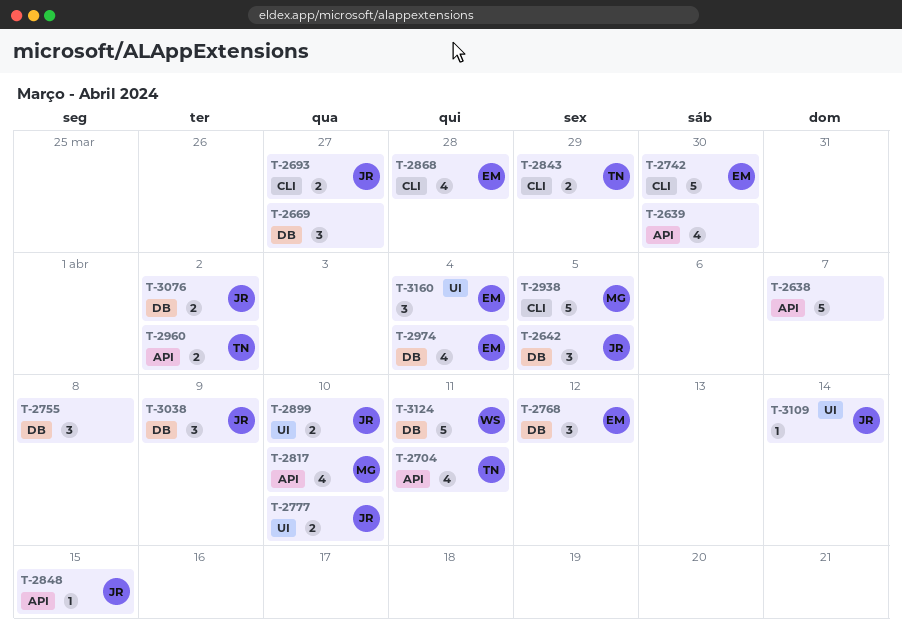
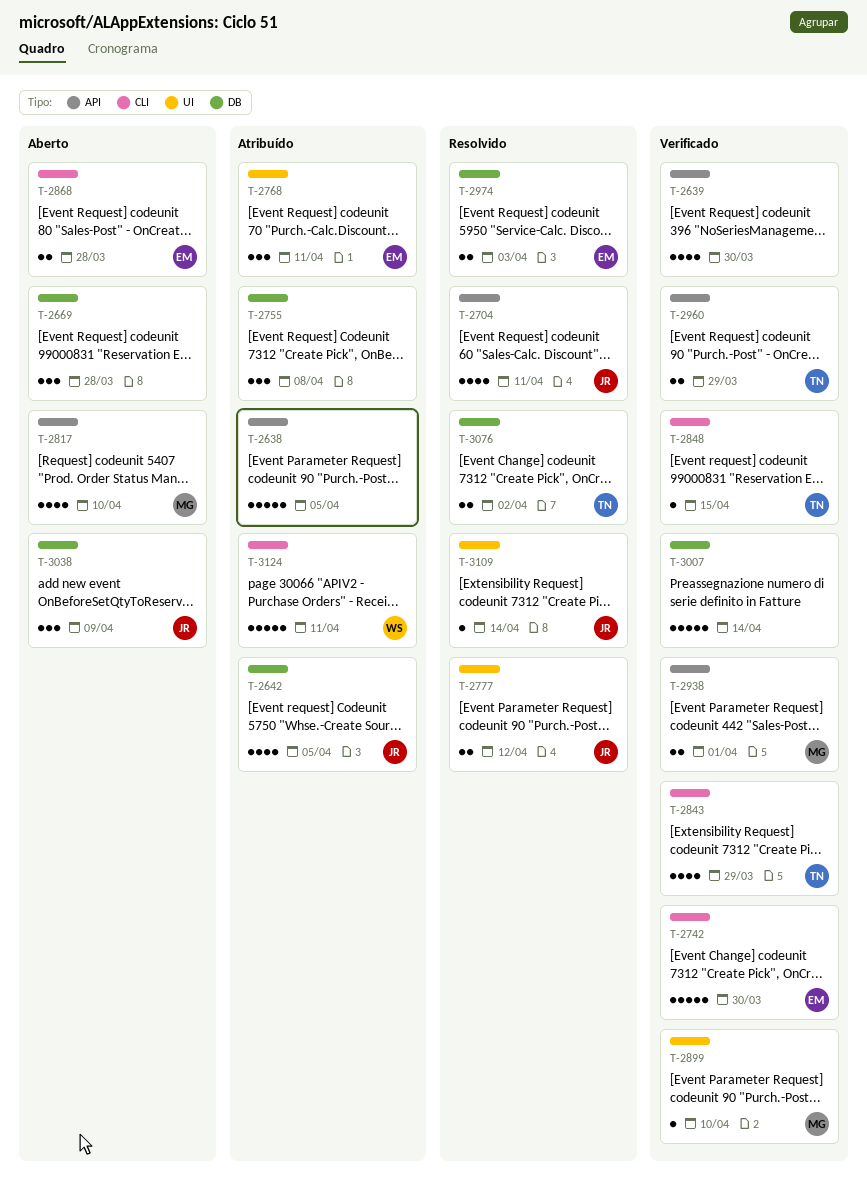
T-2638, due: Apr 7 -> Apr 5
T-2642, estimate: 3 -> 4
T-2669, due: Mar 27 -> Mar 28
T-2693: present -> none
T-2704, owner: TN -> JR
T-2768, label: DB -> UI
T-2768, due: Apr 12 -> Apr 11
T-2777, due: Apr 10 -> Apr 12
T-2843, estimate: 2 -> 4
T-2848, owner: JR -> TN
T-2848, label: API -> CLI
T-2868, estimate: 4 -> 2
T-2899, owner: JR -> MG
T-2899, estimate: 2 -> 1
T-2938, label: CLI -> API
T-2938, estimate: 5 -> 2
T-2938, due: Apr 5 -> Apr 1
T-2960, due: Apr 2 -> Mar 29
T-2974, estimate: 4 -> 2
T-2974, due: Apr 4 -> Apr 3
T-3007: none -> present
T-3076, owner: JR -> TN
T-3124, label: DB -> CLI
T-3160: present -> none

